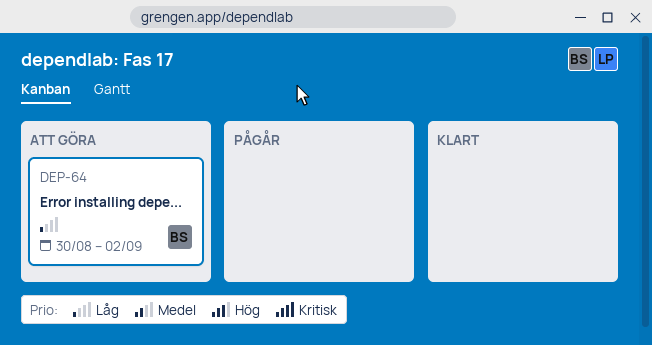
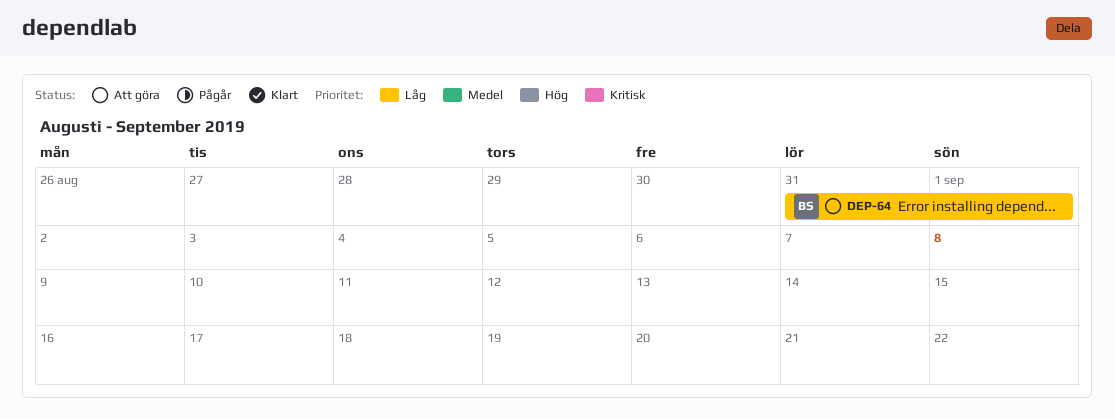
DEP-64, start: Aug 30 -> Aug 31
DEP-64, due: Sep 2 -> Sep 1

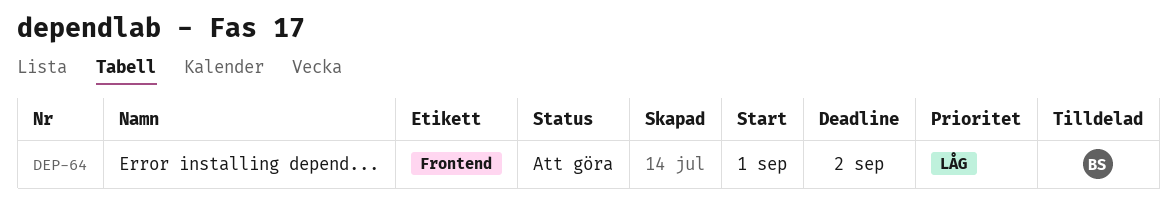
DEP-64, start: Aug 31 -> Sep 1
DEP-64, due: Sep 1 -> Sep 2

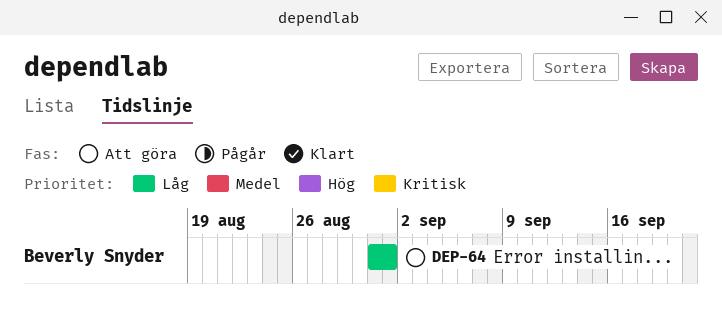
DEP-64, start: Sep 1 -> Aug 31
DEP-64, due: Sep 2 -> Sep 1

